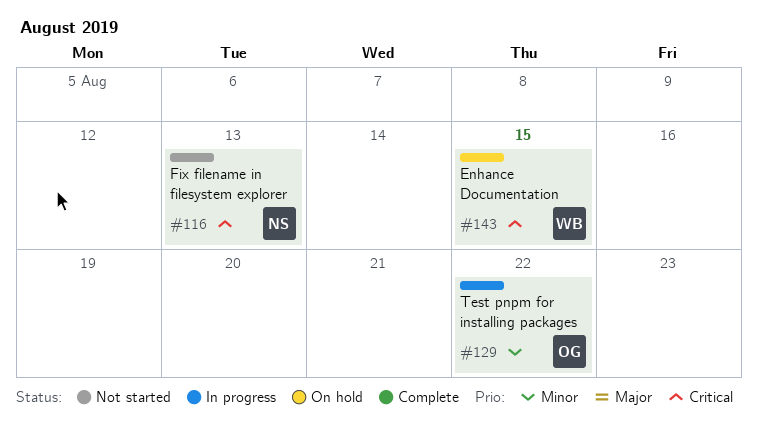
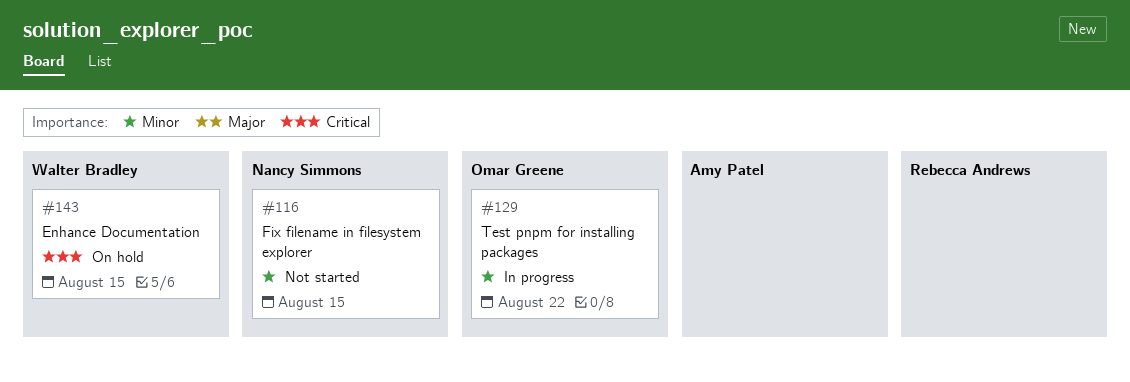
#116, priority: Critical -> Minor
#116, due: Aug 13 -> Aug 15

